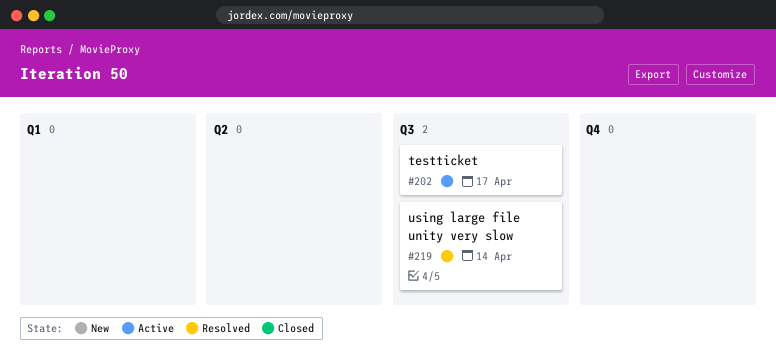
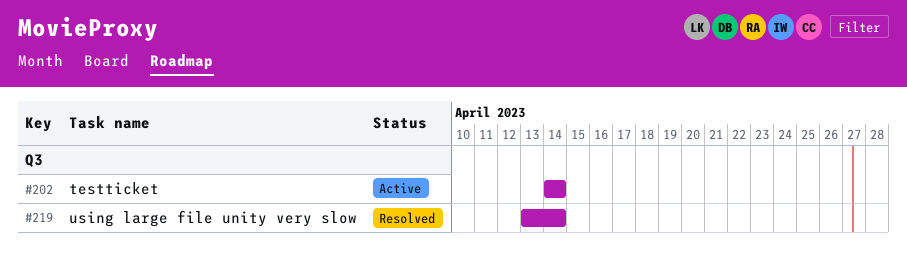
#202, due: Apr 17 -> Apr 14

